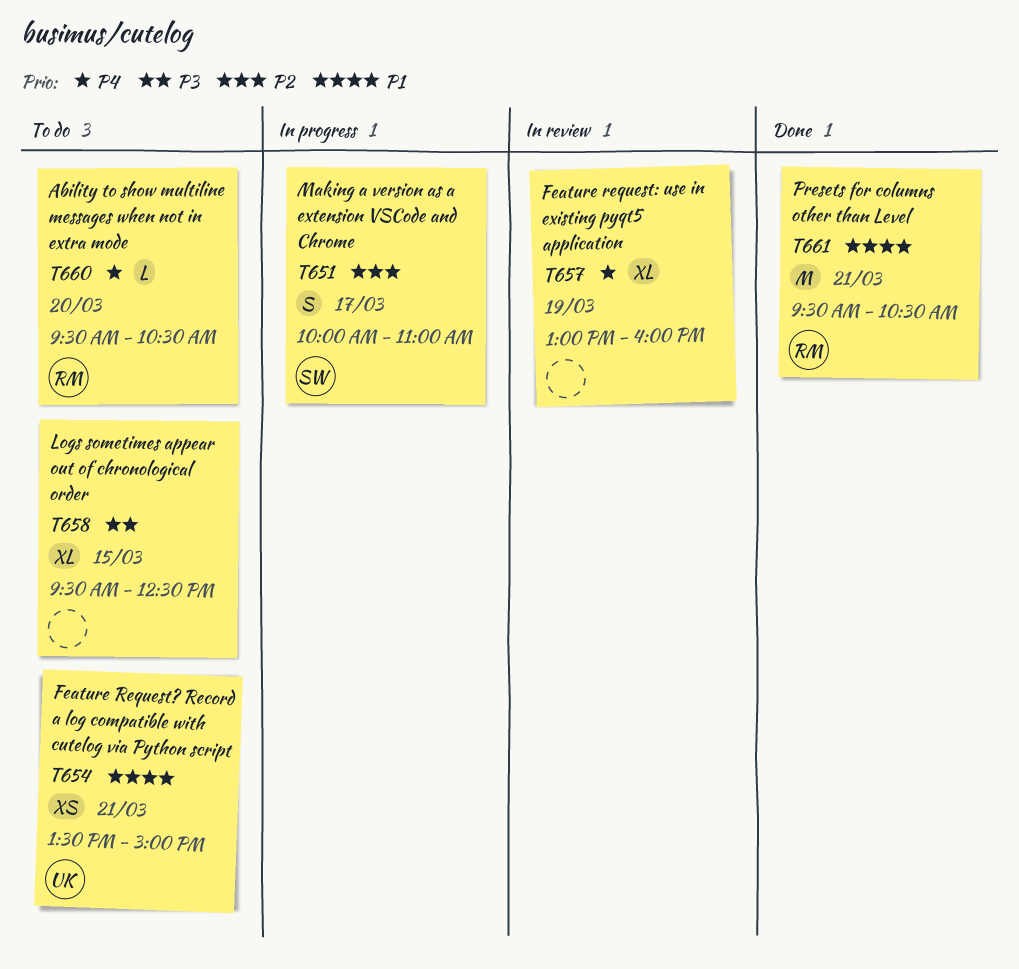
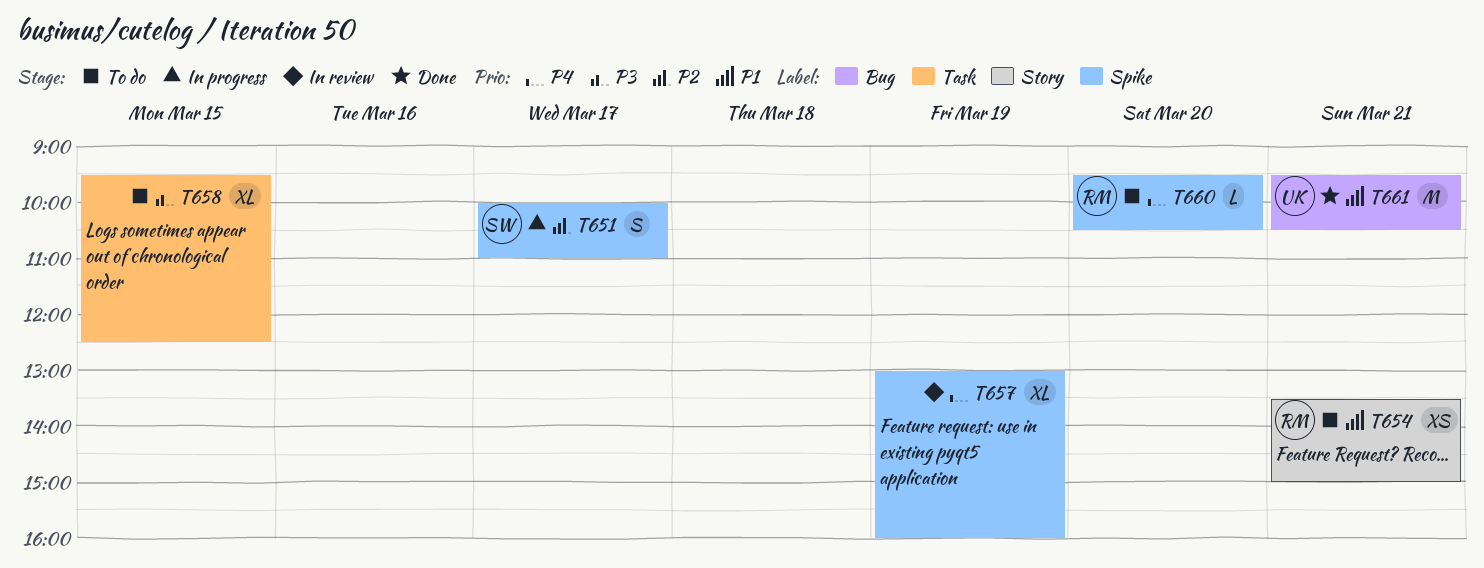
T654, owner: UK -> RM
T661, owner: RM -> UK

